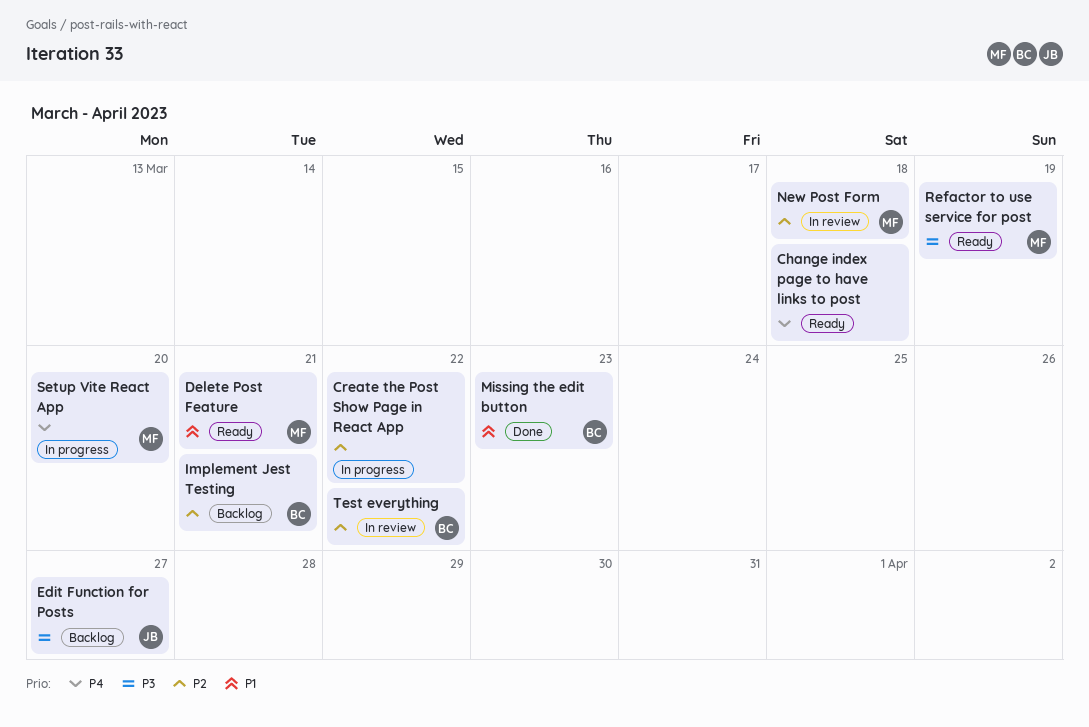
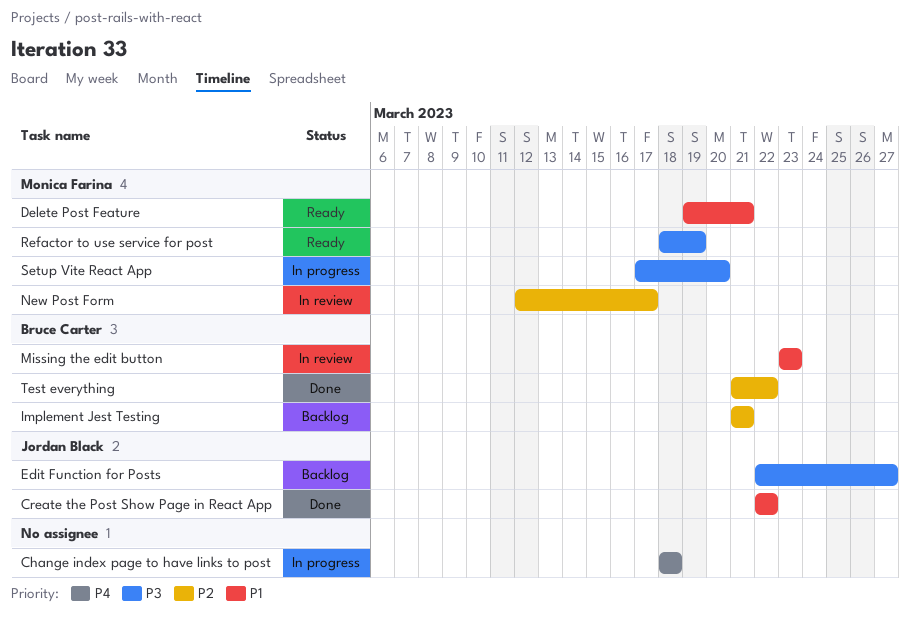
Change index page to have links to post, status: Ready -> In progress
Create the Post Show Page in React App, status: In progress -> Done
Create the Post Show Page in React App, owner: none -> Jordan Black
Create the Post Show Page in React App, priority: P2 -> P1
Missing the edit button, status: Done -> In review
New Post Form, due: Mar 18 -> Mar 17
Setup Vite React App, priority: P4 -> P3
Test everything, status: In review -> Done

